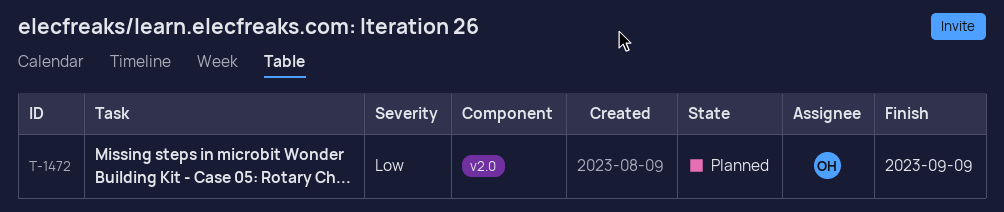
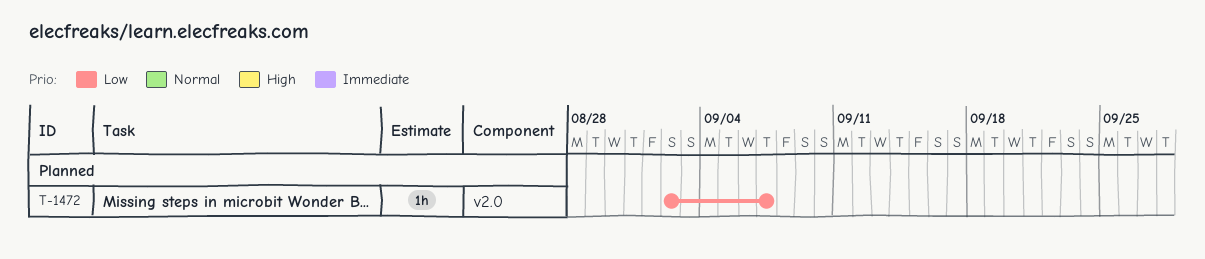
T-1472, due: Sep 9 -> Sep 7

